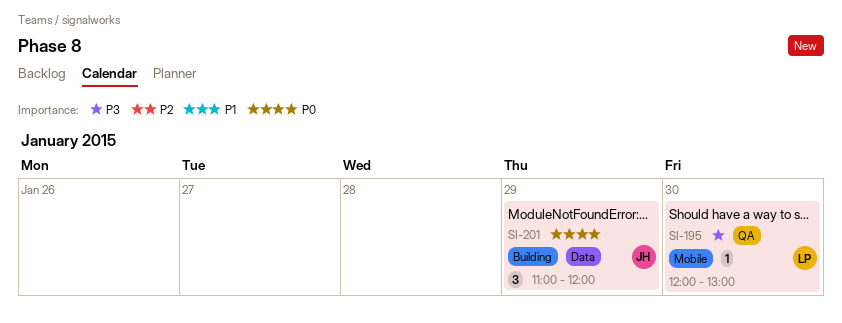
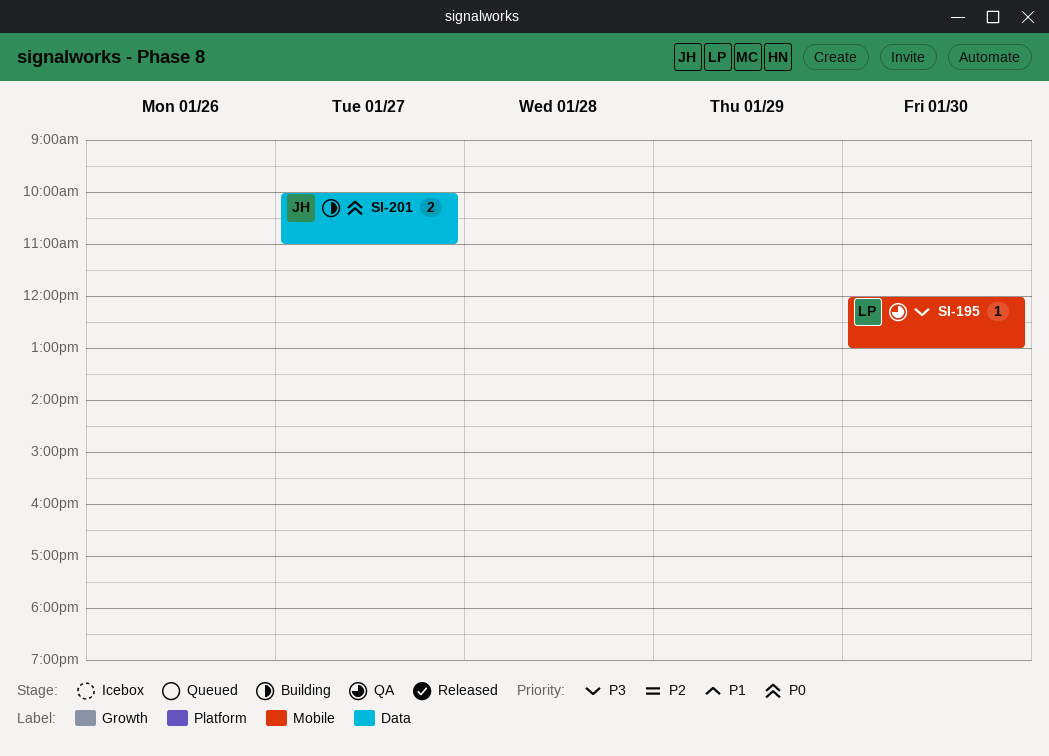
SI-201, estimate: 3 -> 2
SI-201, day: Jan 29 -> Jan 27
SI-201, begins: 11:00 -> 10:00
SI-201, ends: 12:00 -> 11:00

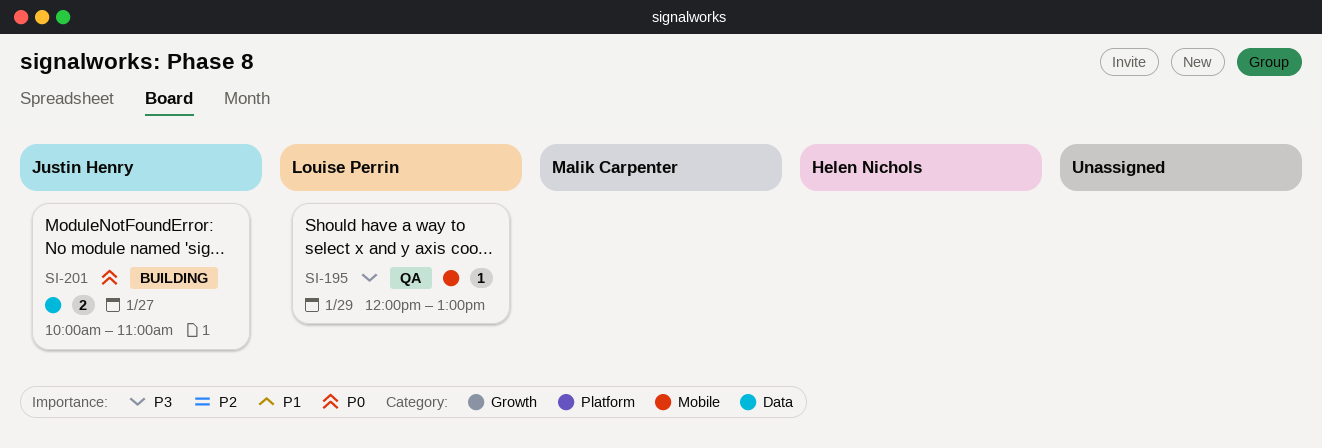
SI-195, day: Jan 30 -> Jan 29

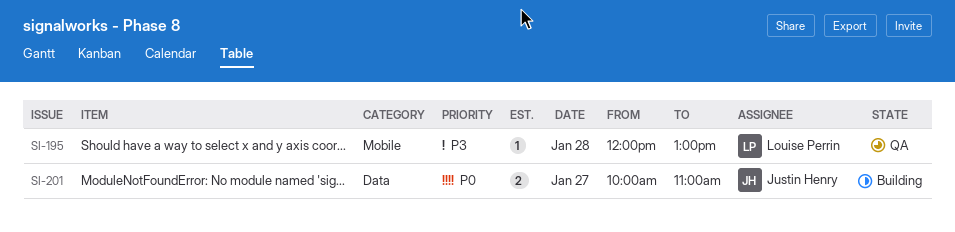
SI-195, day: Jan 29 -> Jan 28

